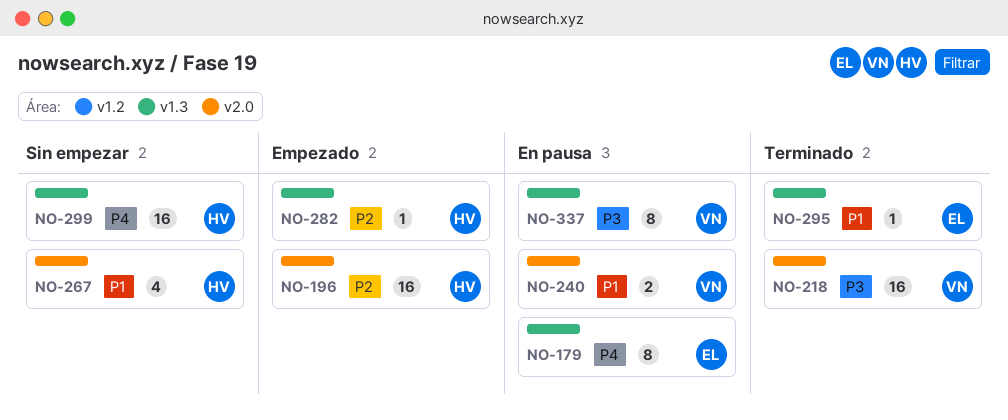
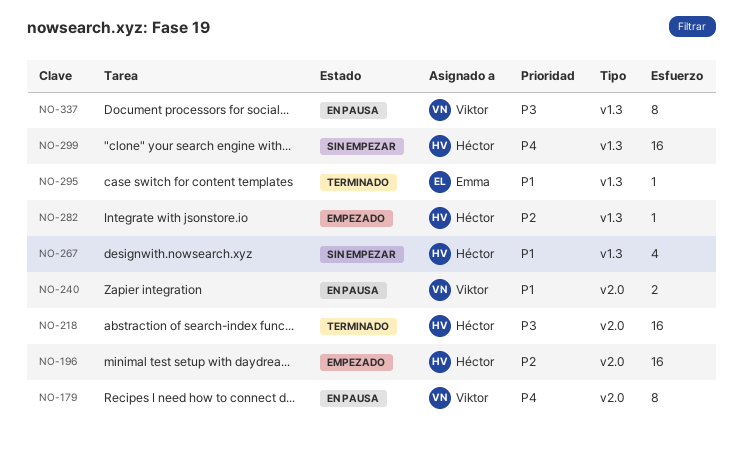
NO-179, owner: Emma -> Viktor
NO-179, label: v1.3 -> v2.0
NO-218, owner: Viktor -> Héctor
NO-267, label: v2.0 -> v1.3

